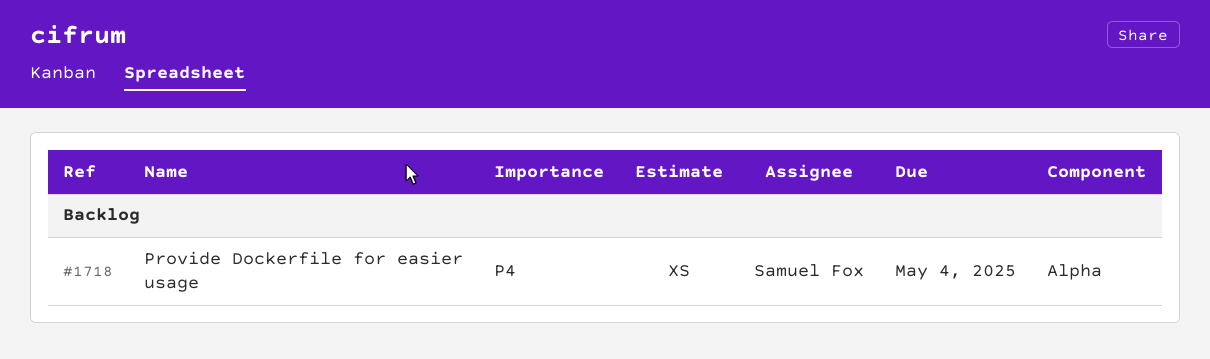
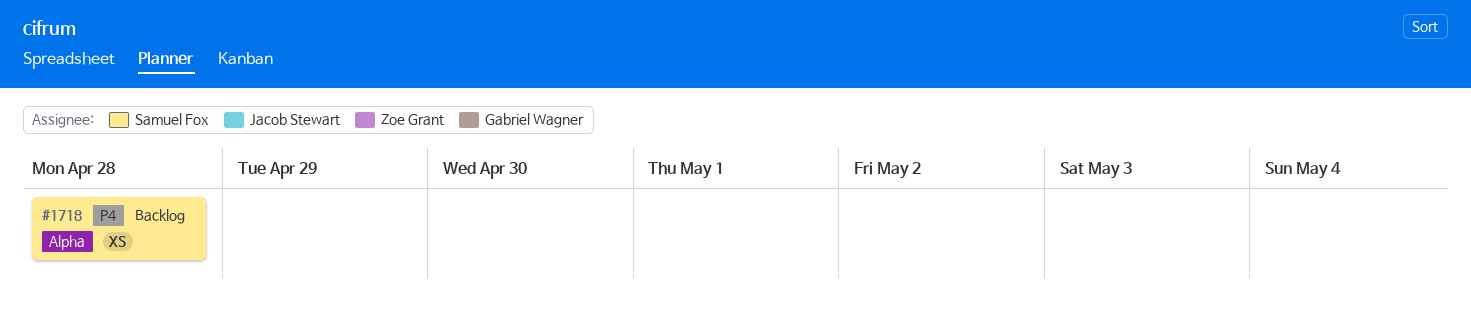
#1718, due: May 4 -> Apr 28

